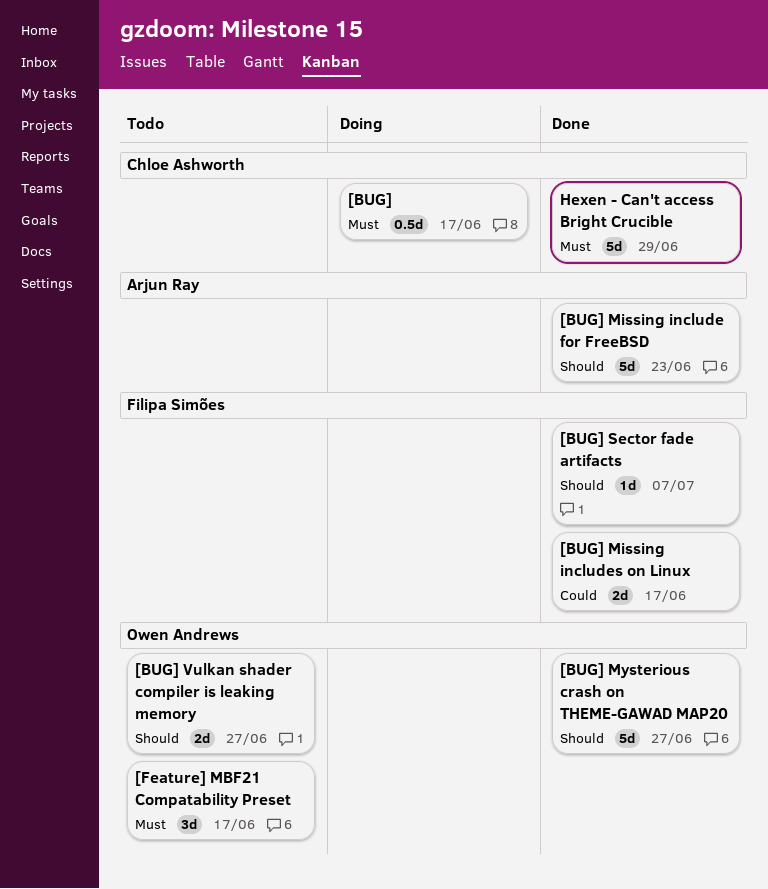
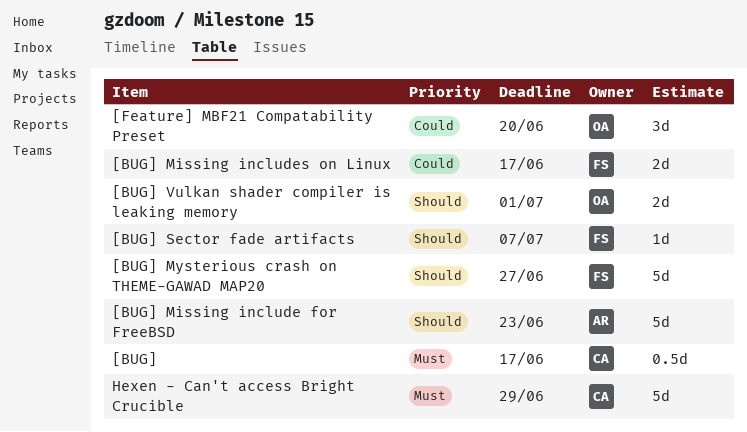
[BUG] Mysterious crash on THEME-GAWAD MAP20, owner: Owen Andrews -> Filipa Simões
[BUG] Vulkan shader compiler is leaking memory, due: Jun 27 -> Jul 1
[Feature] MBF21 Compatability Preset, priority: Must -> Could
[Feature] MBF21 Compatability Preset, due: Jun 17 -> Jun 20

